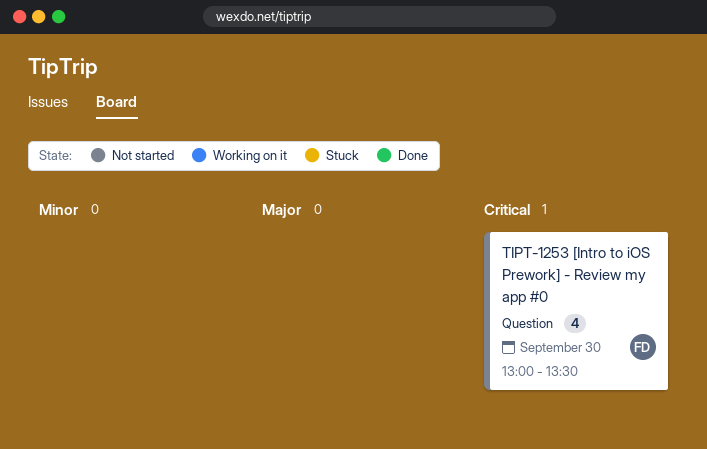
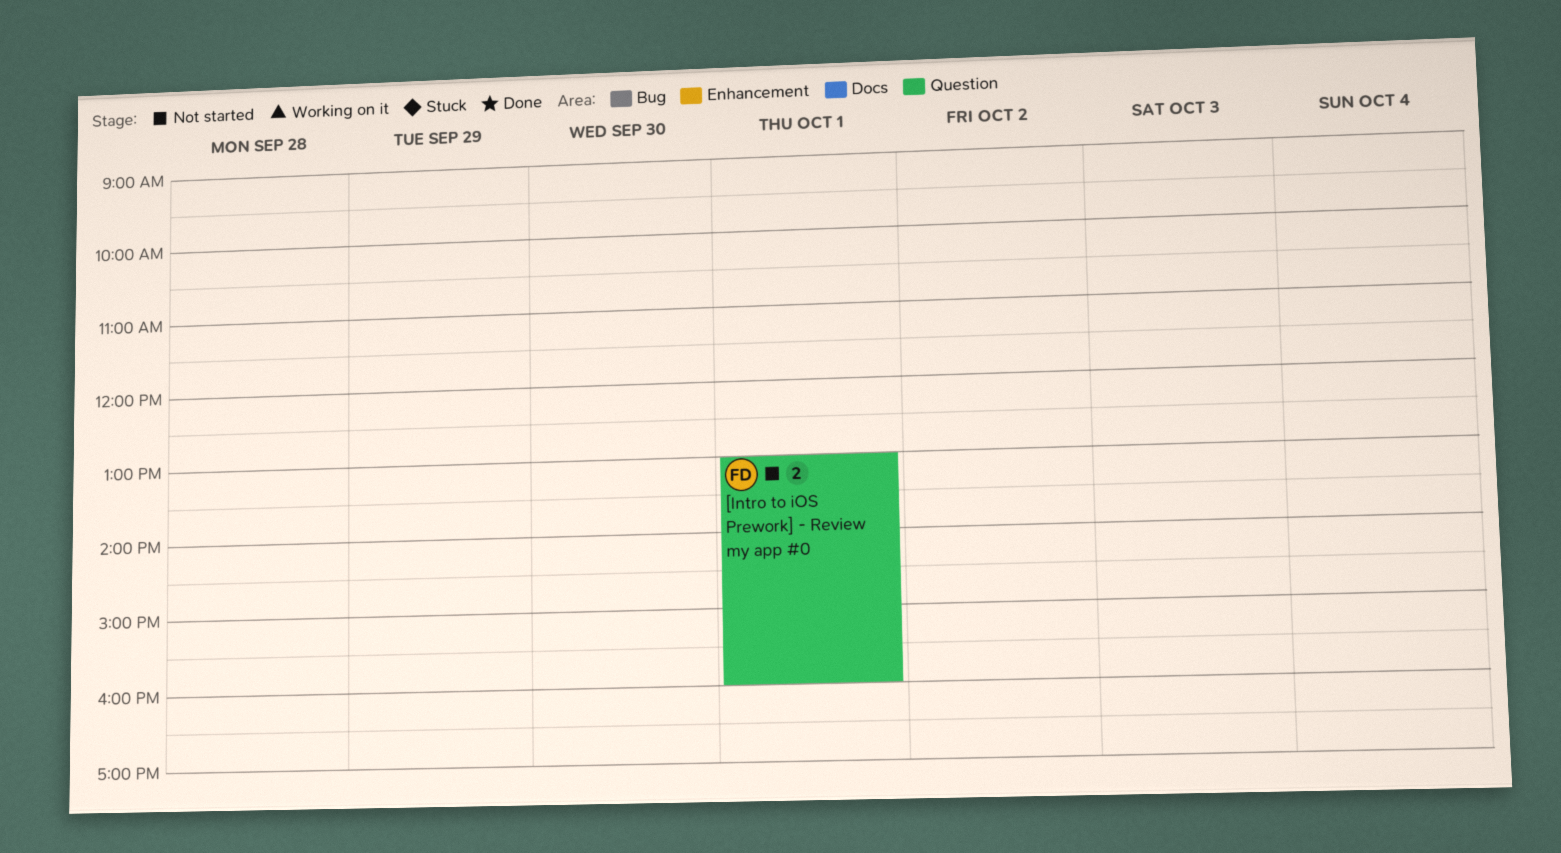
[Intro to iOS Prework] - Review my app #0, estimate: 4 -> 2
[Intro to iOS Prework] - Review my app #0, day: Sep 30 -> Oct 1
[Intro to iOS Prework] - Review my app #0, ends: 13:30 -> 16:00

